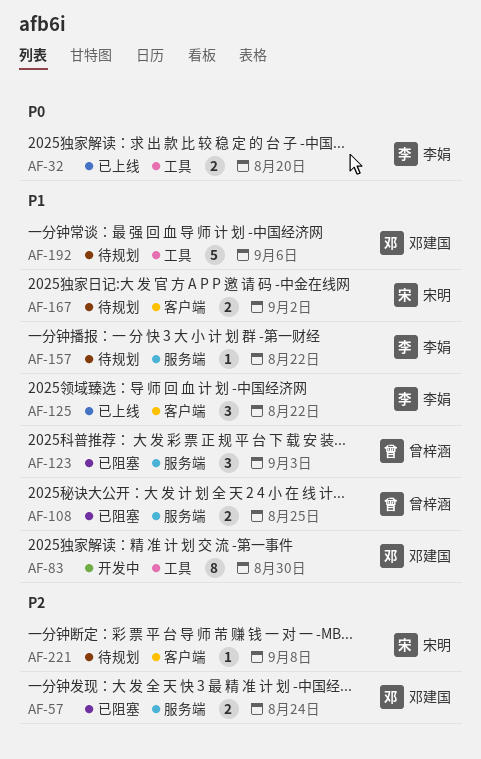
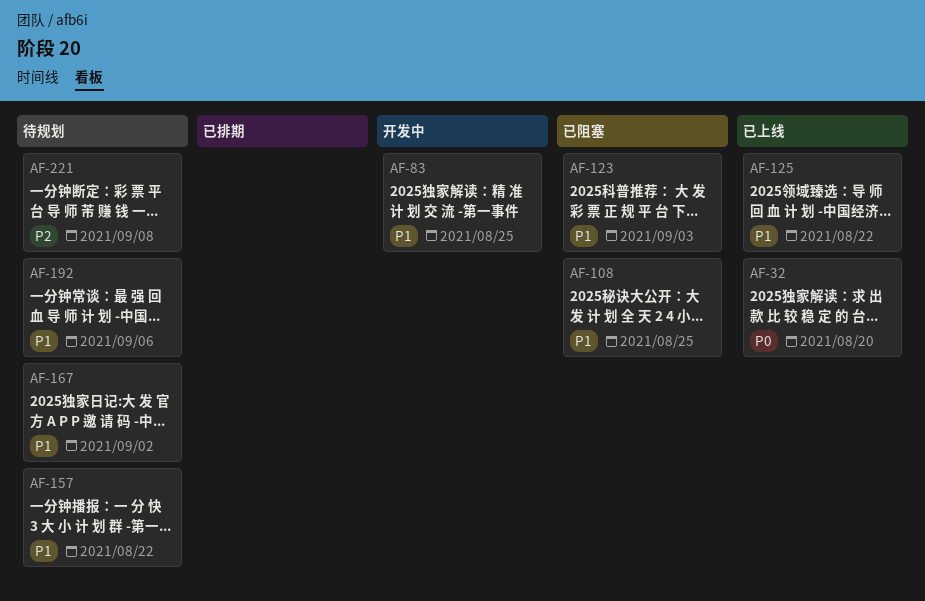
AF-57: present -> none
AF-83, due: Aug 30 -> Aug 25

